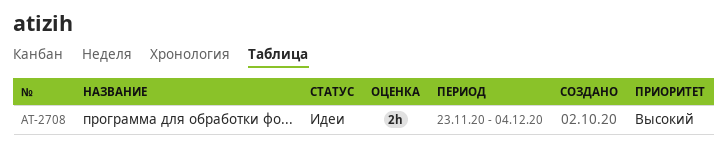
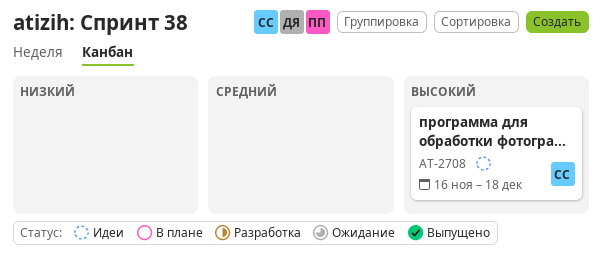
AT-2708, start: Nov 23 -> Nov 16
AT-2708, due: Dec 4 -> Dec 18

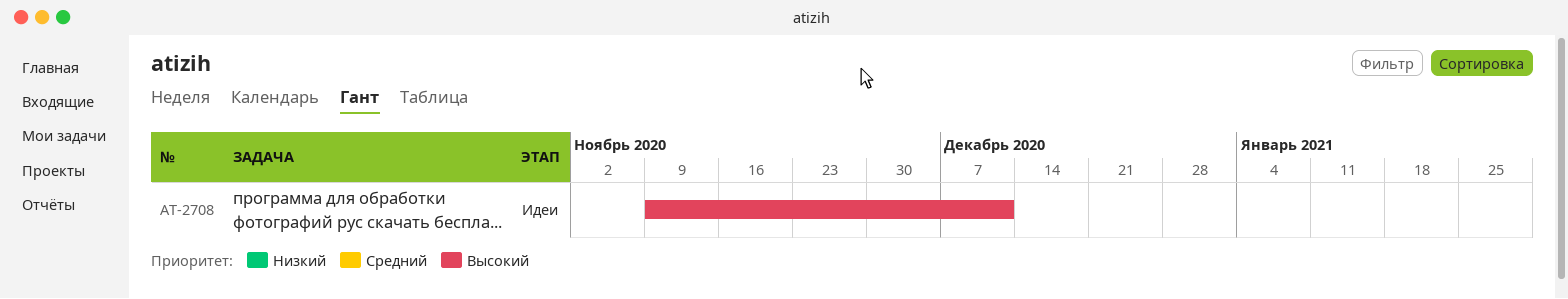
AT-2708, start: Nov 16 -> Nov 9
AT-2708, due: Dec 18 -> Dec 11

